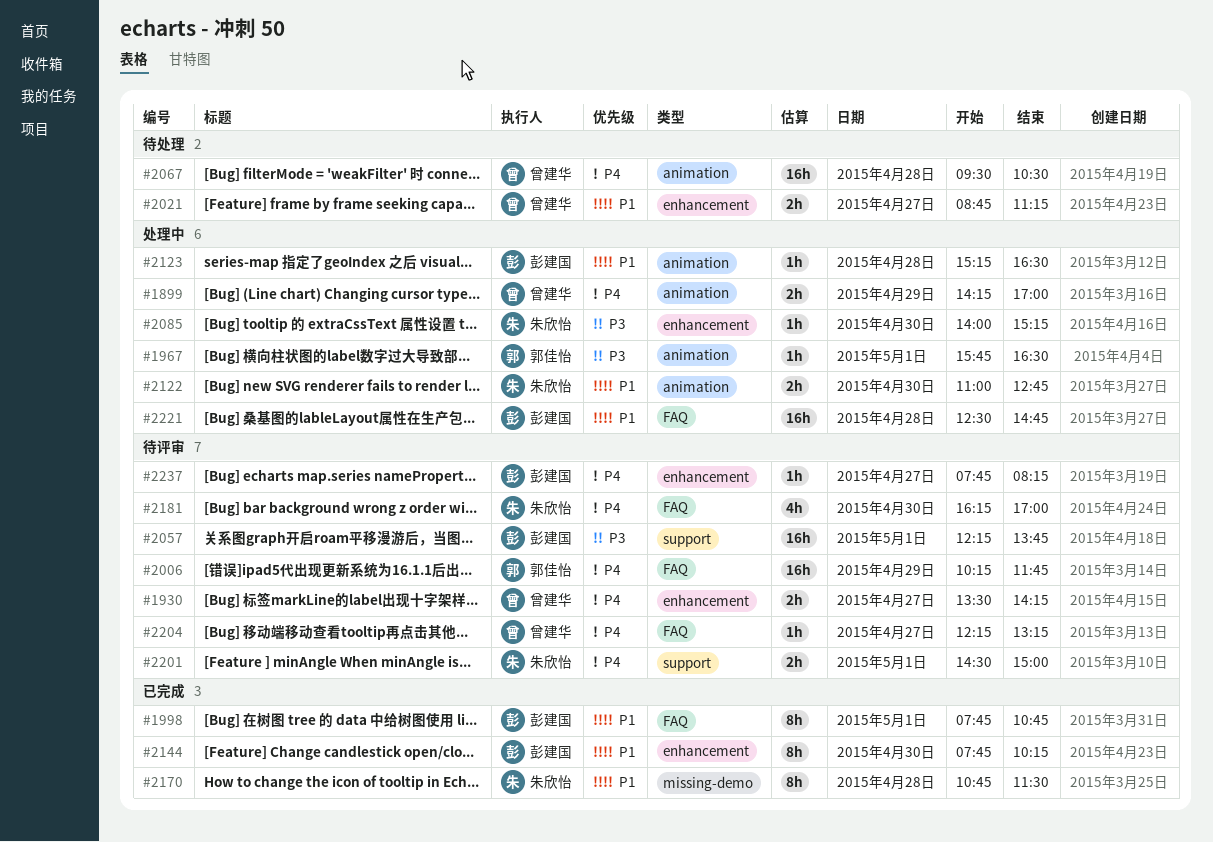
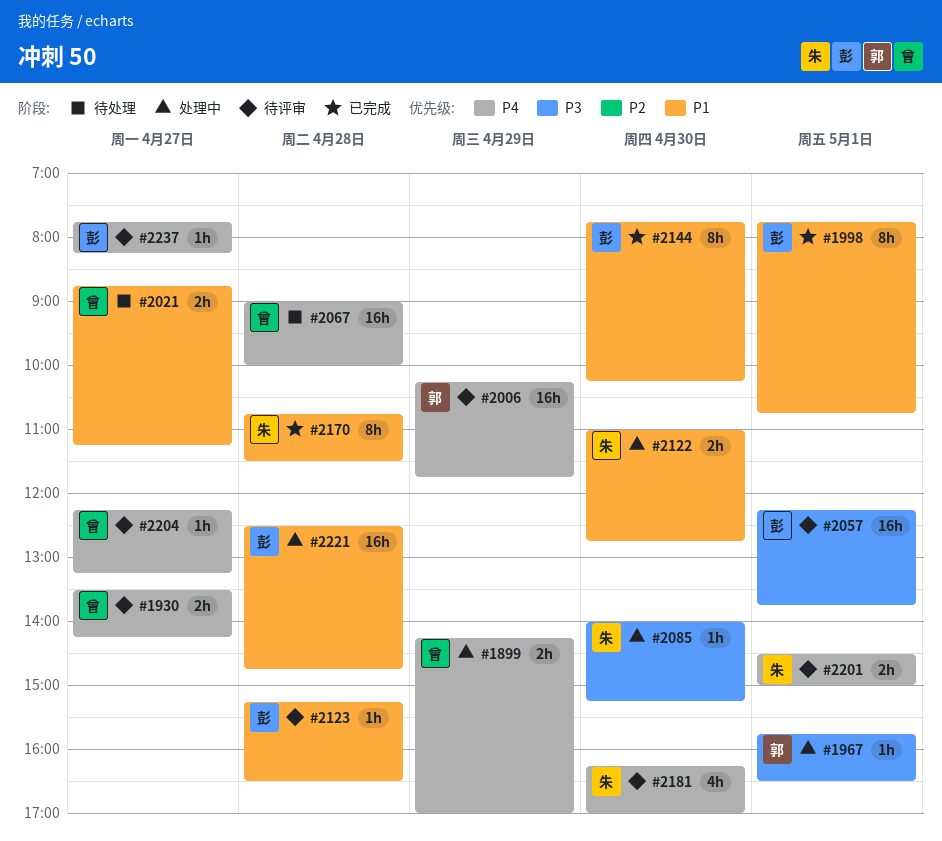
#2067, begins: 09:30 -> 09:00
#2067, ends: 10:30 -> 10:00
#2123, status: 处理中 -> 待评审

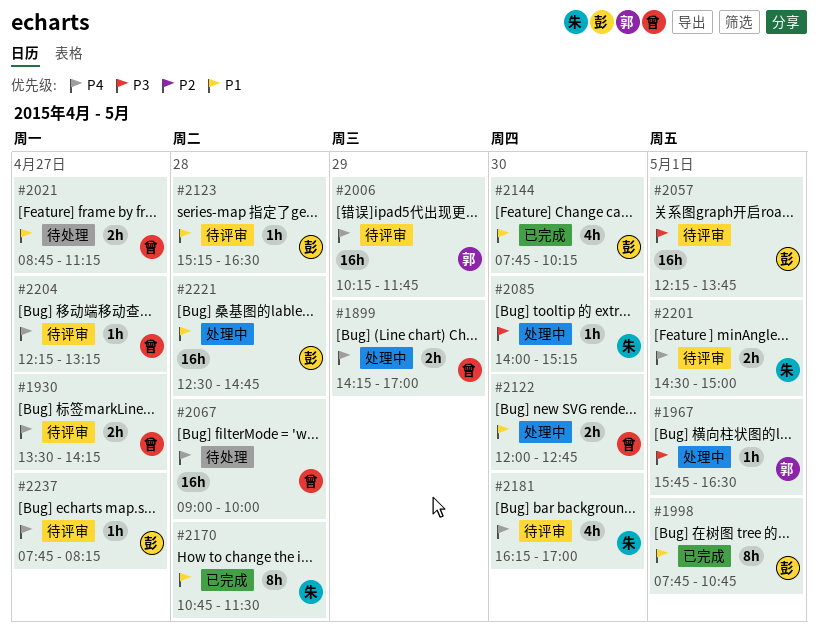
#2122, owner: 朱 -> 曾
#2122, begins: 11:00 -> 12:00
#2144, estimate: 8h -> 4h

